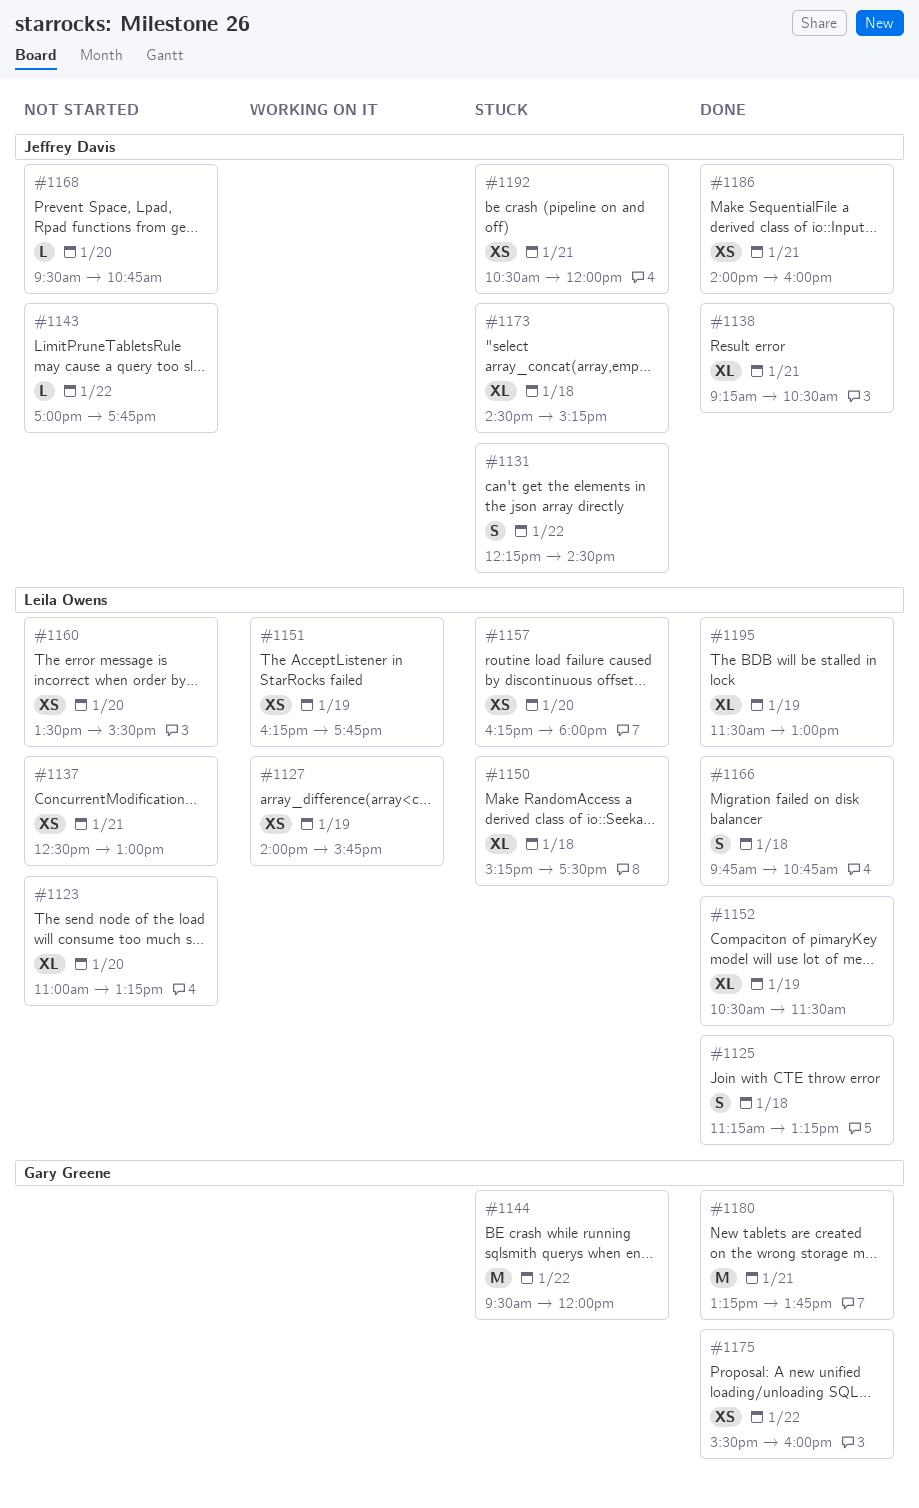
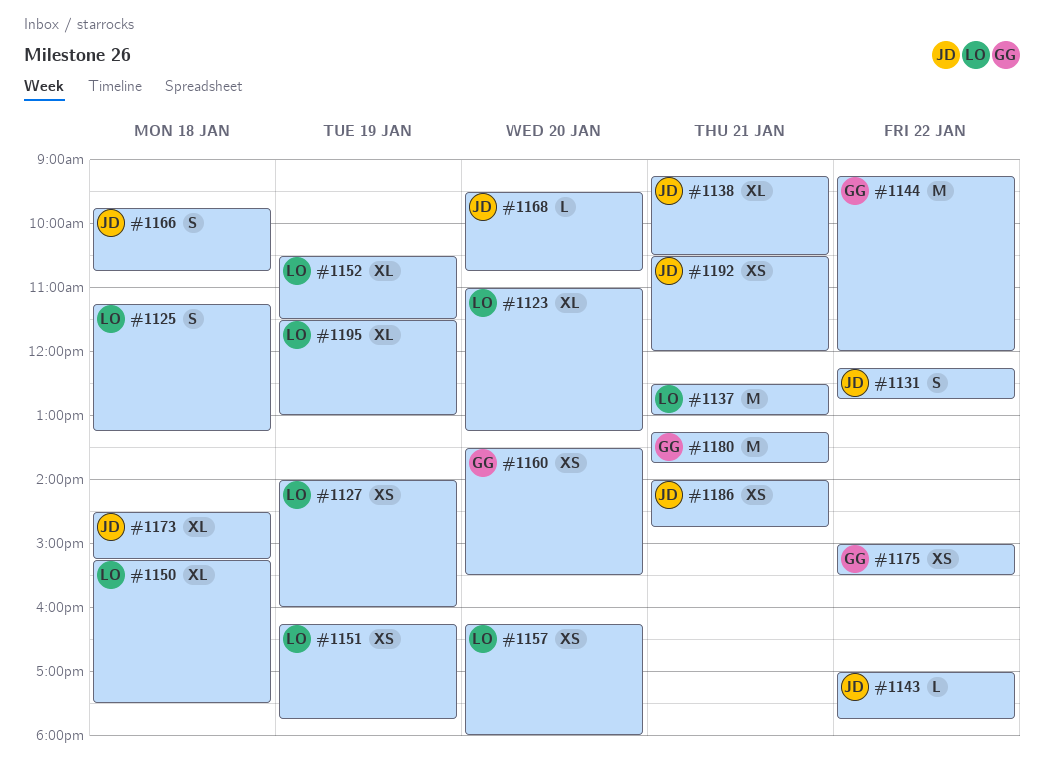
#1127, ends: 15:45 -> 16:00
#1131, ends: 14:30 -> 12:45
#1137, estimate: XS -> M
#1144, begins: 09:30 -> 09:15
#1160, owner: Leila Owens -> Gary Greene
#1166, owner: Leila Owens -> Jeffrey Davis
#1175, begins: 15:30 -> 15:00
#1175, ends: 16:00 -> 15:30
#1186, ends: 16:00 -> 14:45

